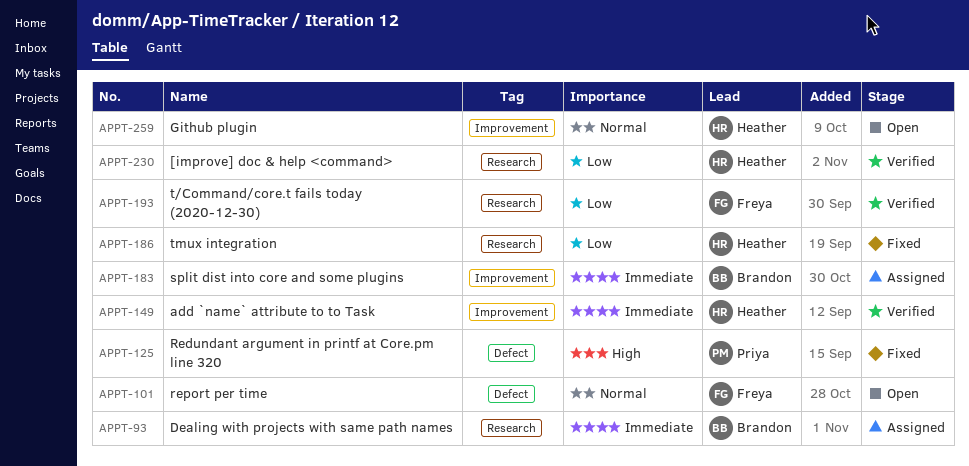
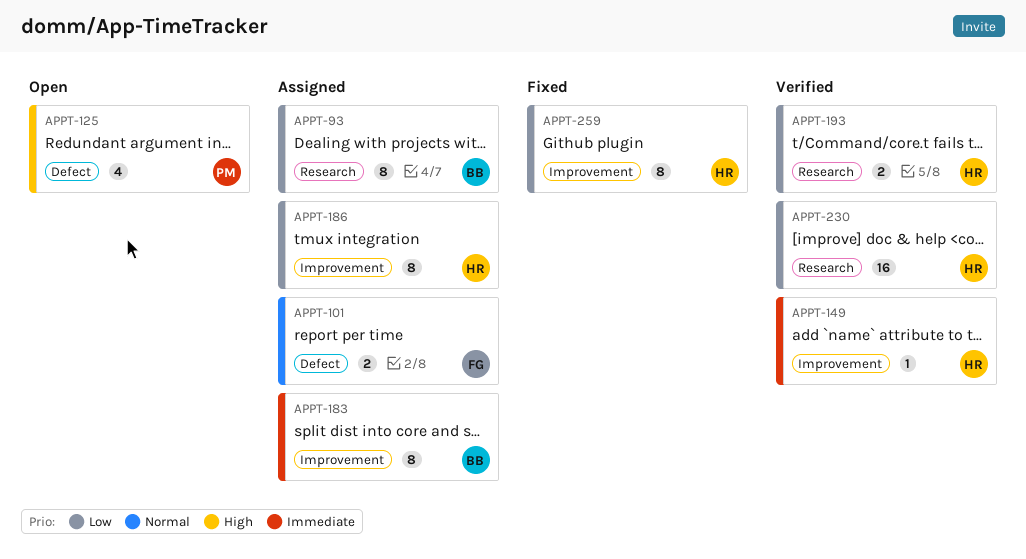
APPT-93, priority: Immediate -> Low
APPT-101, status: Open -> Assigned
APPT-125, status: Fixed -> Open
APPT-186, status: Fixed -> Assigned
APPT-186, label: Research -> Improvement
APPT-193, owner: Freya -> Heather
APPT-259, status: Open -> Fixed
APPT-259, priority: Normal -> Low

